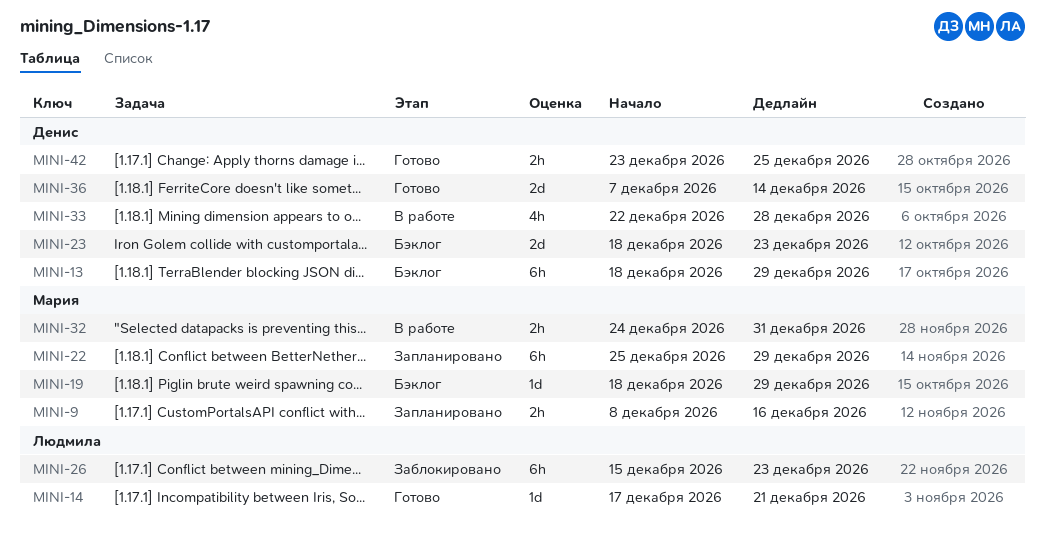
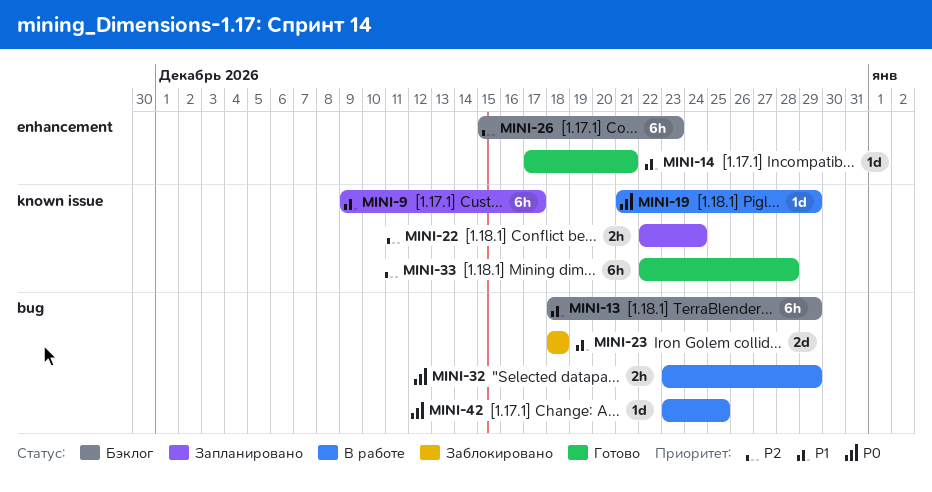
MINI-9, estimate: 2h -> 6h
MINI-9, start: Dec 8 -> Dec 9
MINI-9, due: Dec 16 -> Dec 17
MINI-19, status: Бэклог -> В работе
MINI-19, start: Dec 18 -> Dec 21
MINI-22, estimate: 6h -> 2h
MINI-22, start: Dec 25 -> Dec 22
MINI-22, due: Dec 29 -> Dec 24
MINI-23, status: Бэклог -> Заблокировано
MINI-23, due: Dec 23 -> Dec 18
MINI-26, status: Заблокировано -> Бэклог
MINI-32, start: Dec 24 -> Dec 23
MINI-32, due: Dec 31 -> Dec 29
MINI-33, status: В работе -> Готово
MINI-33, estimate: 4h -> 6h
MINI-36: present -> none
MINI-42, status: Готово -> В работе
MINI-42, estimate: 2h -> 1d

